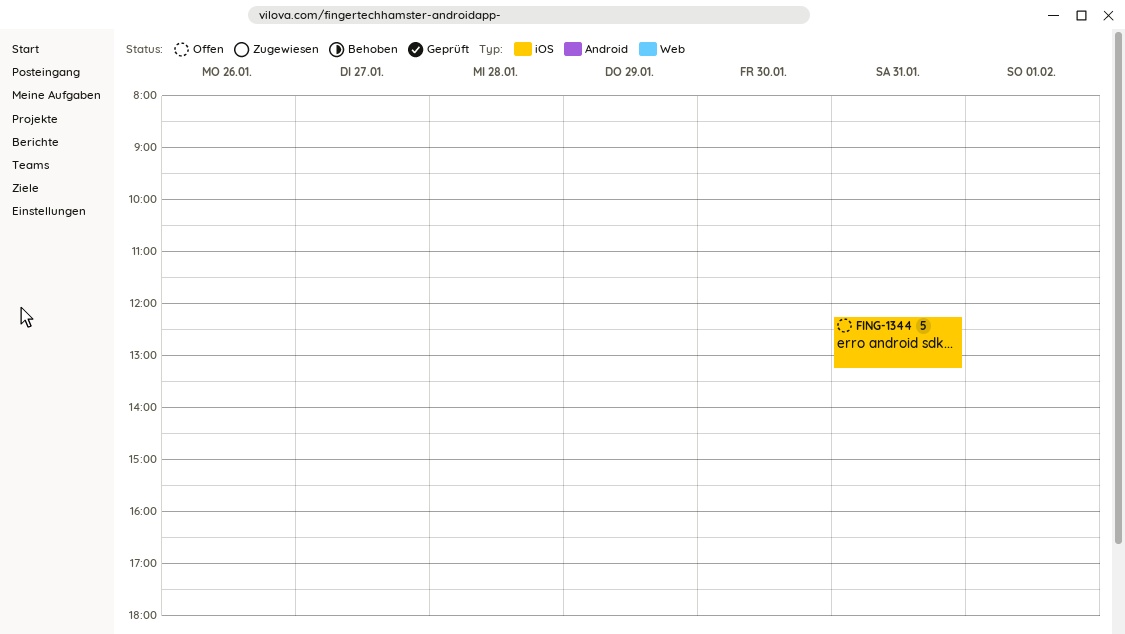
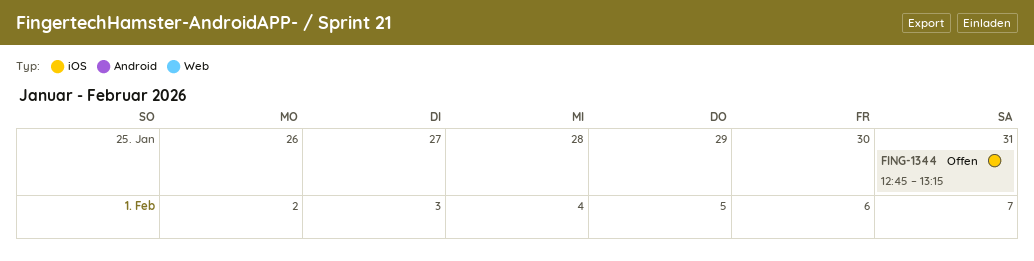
FING-1344, begins: 12:15 -> 12:45

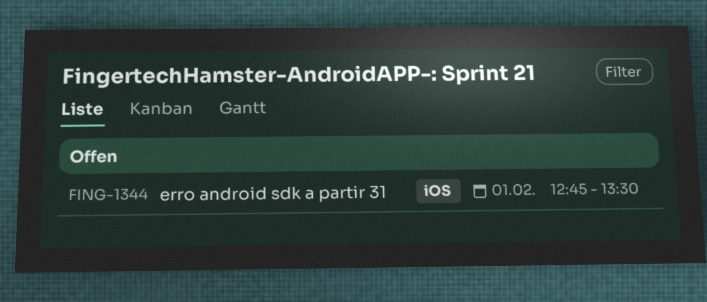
FING-1344, day: Jan 31 -> Feb 1
FING-1344, ends: 13:15 -> 13:30

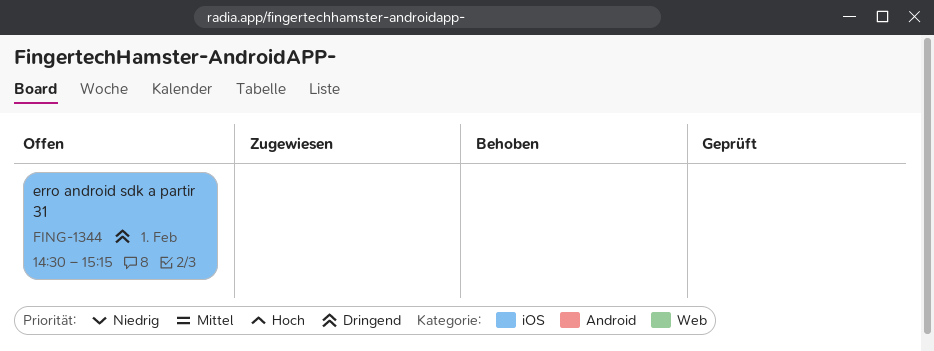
FING-1344, begins: 12:45 -> 14:30
FING-1344, ends: 13:30 -> 15:15

